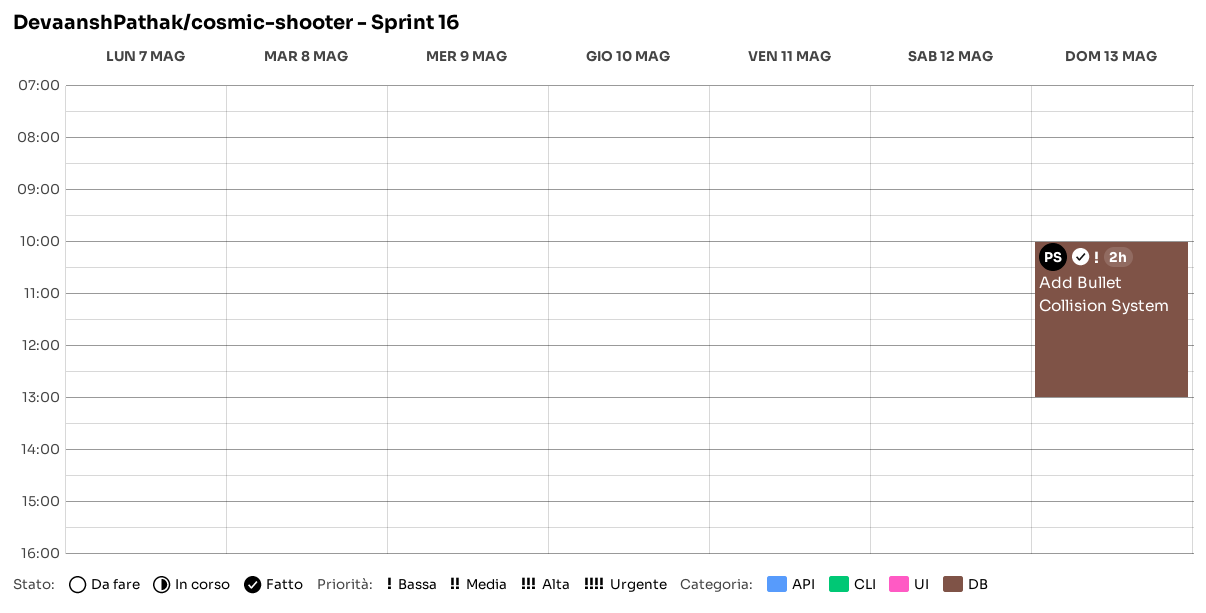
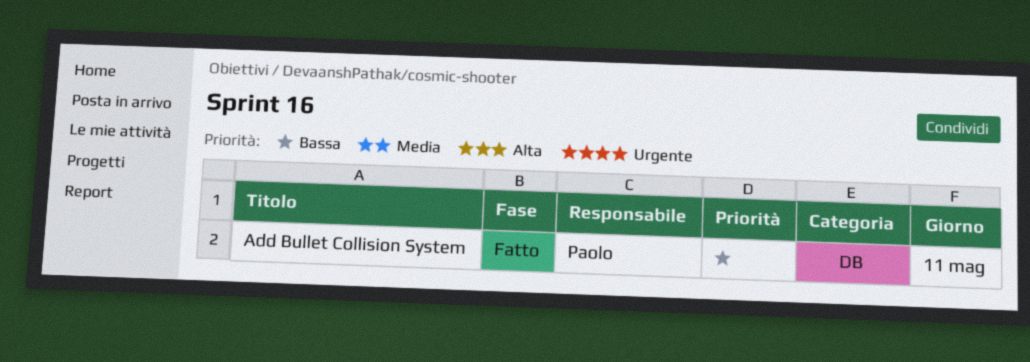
Add Bullet Collision System, day: May 13 -> May 11

